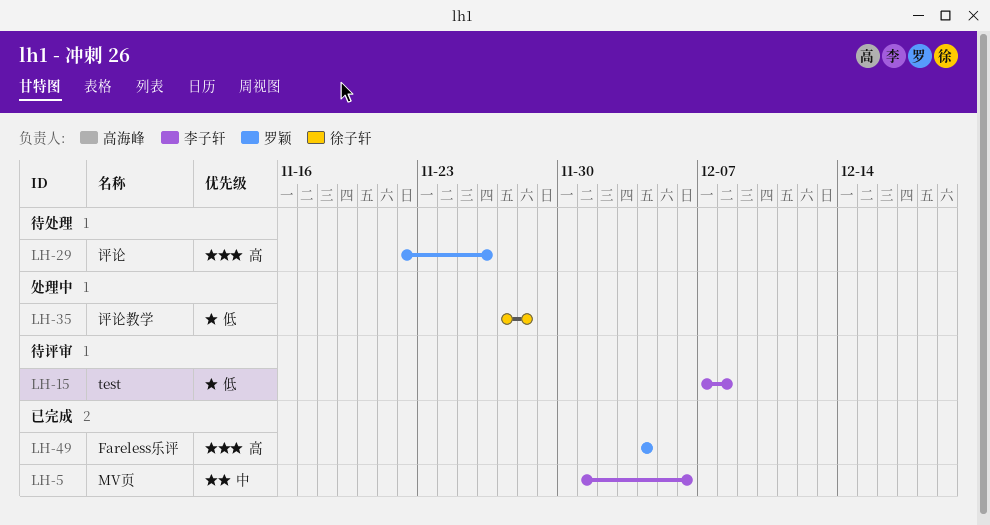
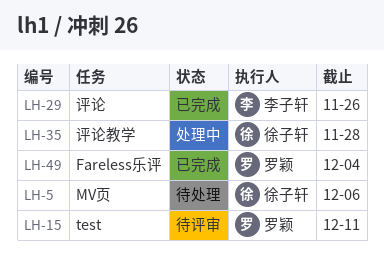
LH-5, status: 已完成 -> 待处理
LH-5, owner: 李子轩 -> 徐子轩
LH-15, owner: 李子轩 -> 罗颖
LH-15, due: Dec 8 -> Dec 11
LH-29, status: 待处理 -> 已完成
LH-29, owner: 罗颖 -> 李子轩

